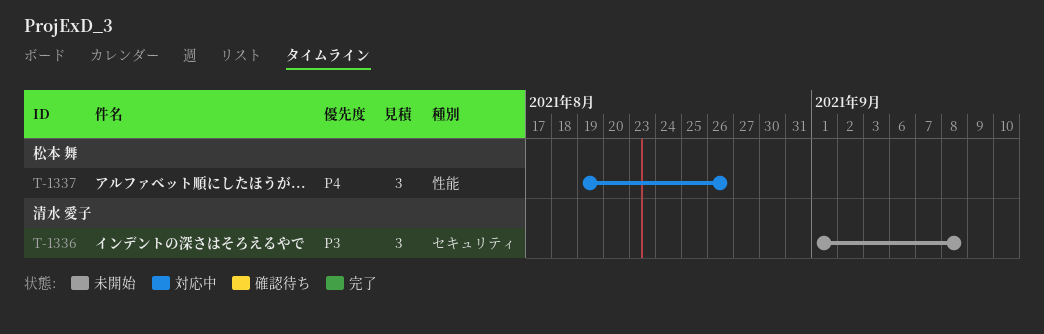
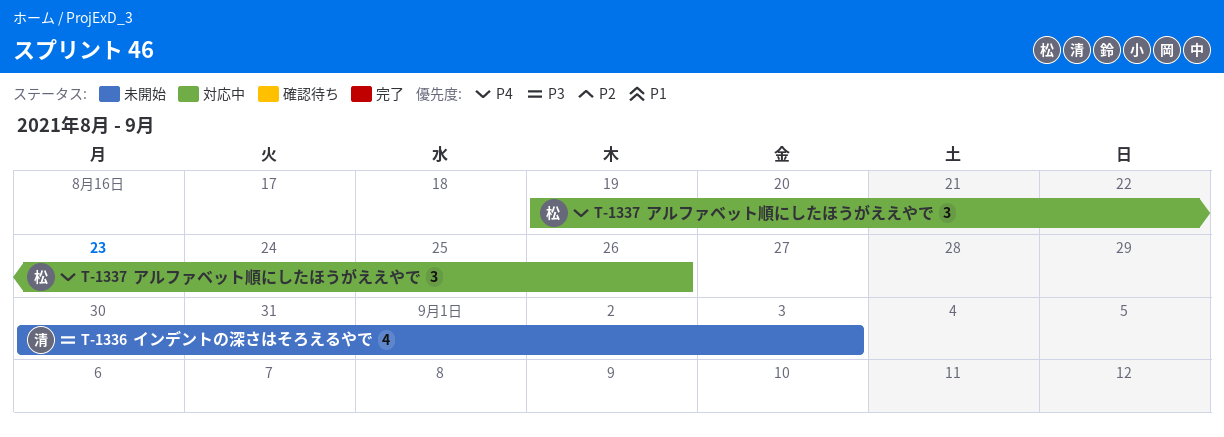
T-1336, estimate: 3 -> 4
T-1336, start: Sep 1 -> Aug 30
T-1336, due: Sep 8 -> Sep 3

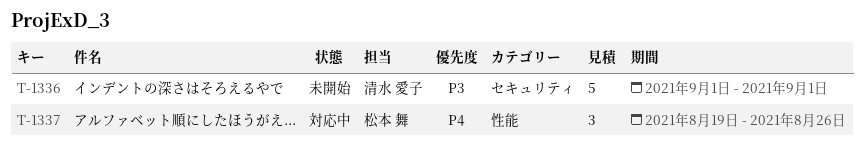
T-1336, estimate: 4 -> 5
T-1336, start: Aug 30 -> Sep 1
T-1336, due: Sep 3 -> Sep 1

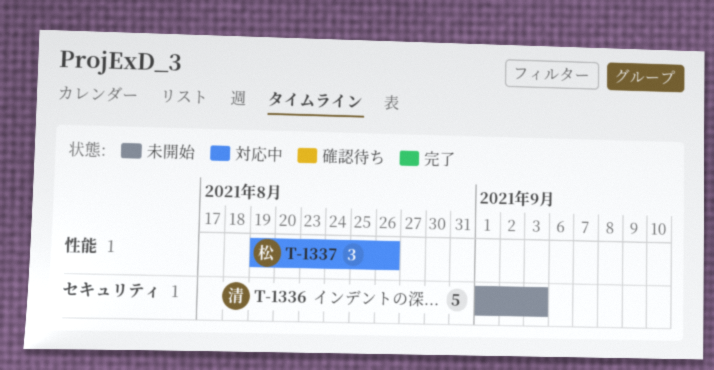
T-1336, due: Sep 1 -> Sep 3

